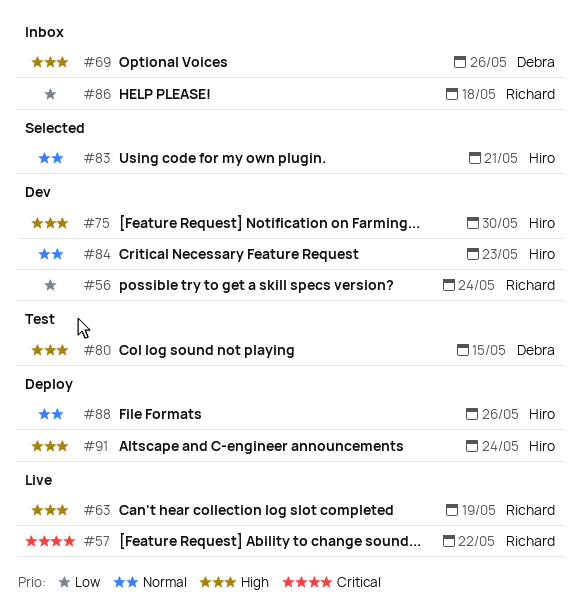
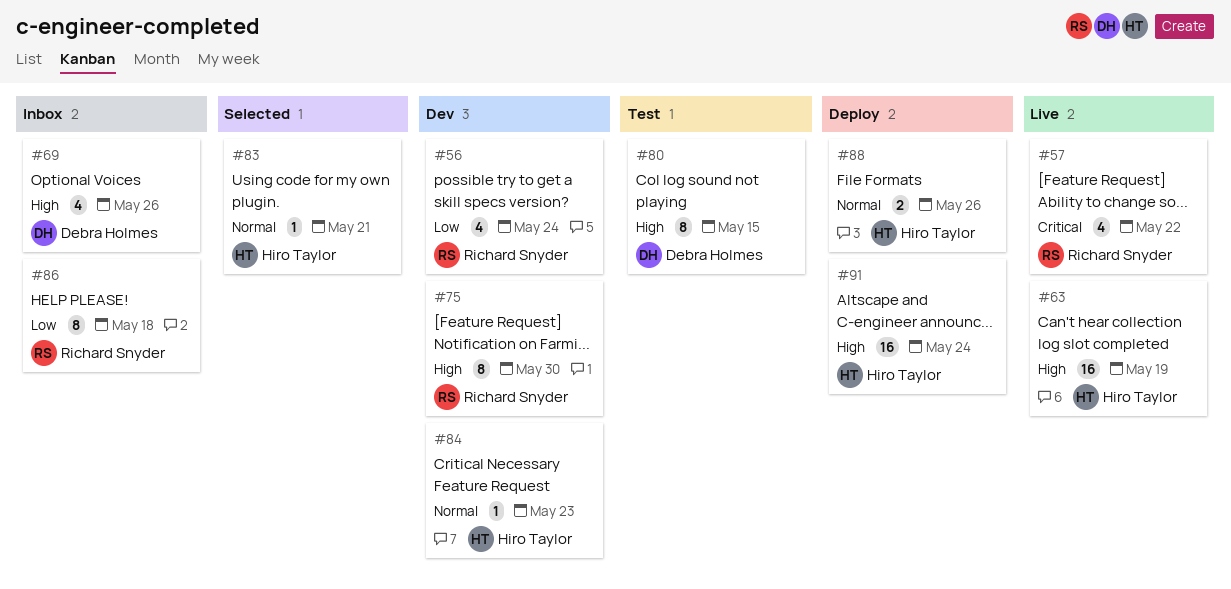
#63, owner: Richard Snyder -> Hiro Taylor
#75, owner: Hiro Taylor -> Richard Snyder

